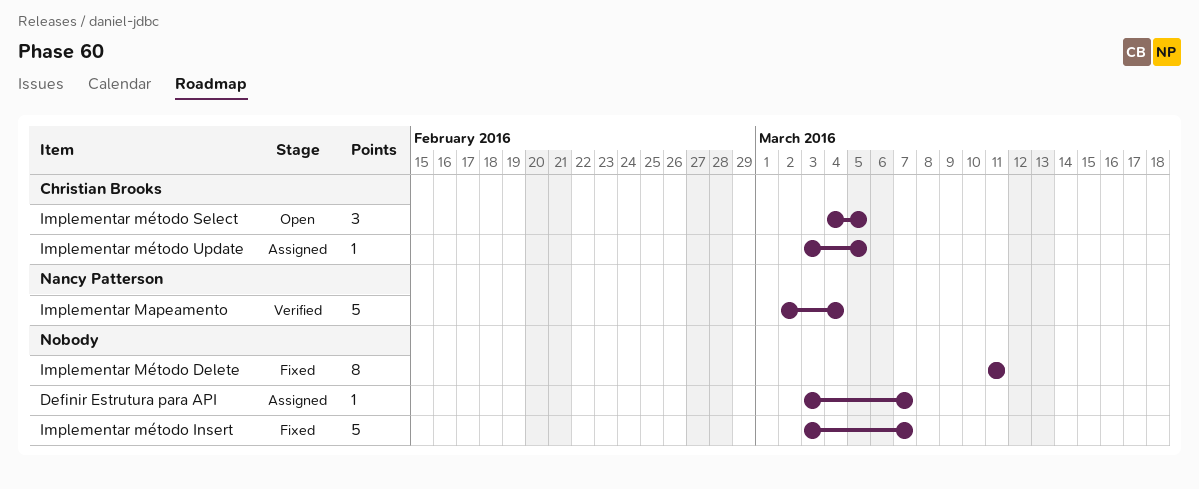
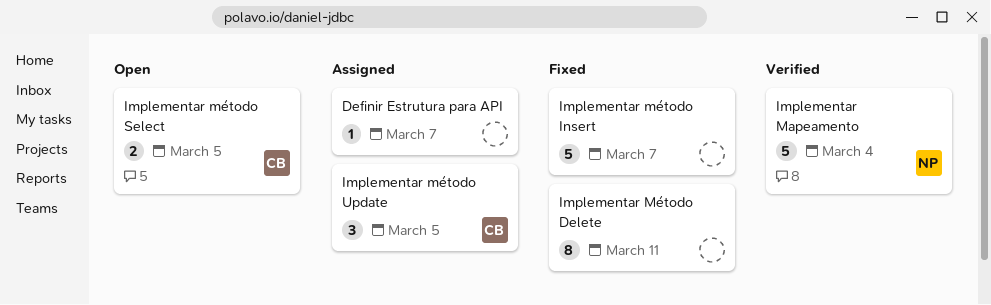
Implementar método Select, estimate: 3 -> 2
Implementar método Update, estimate: 1 -> 3

